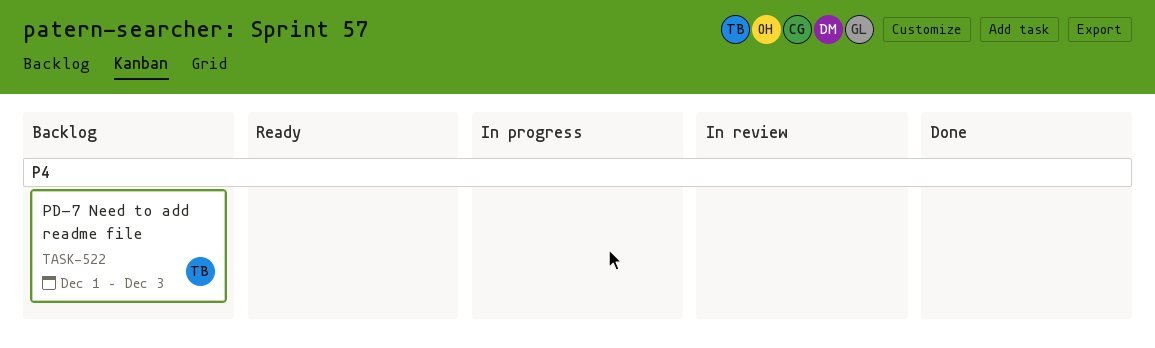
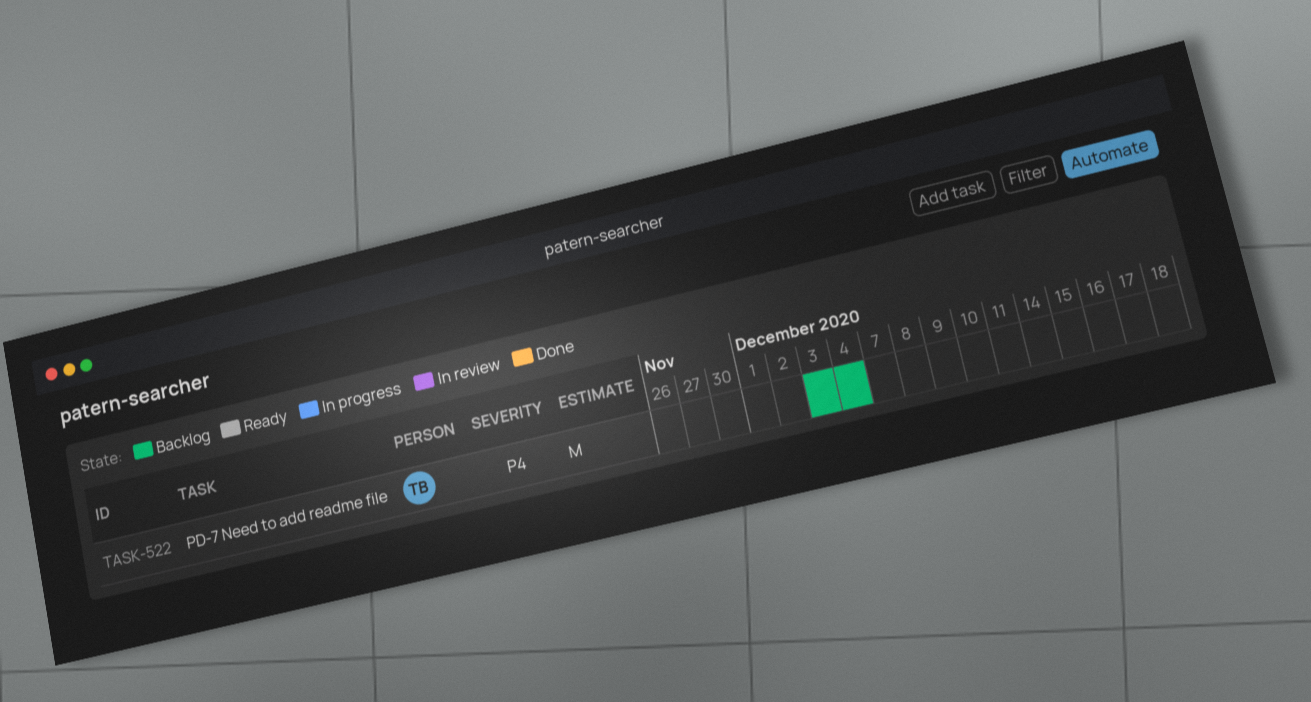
TASK-522, start: Dec 1 -> Dec 3
TASK-522, due: Dec 3 -> Dec 4

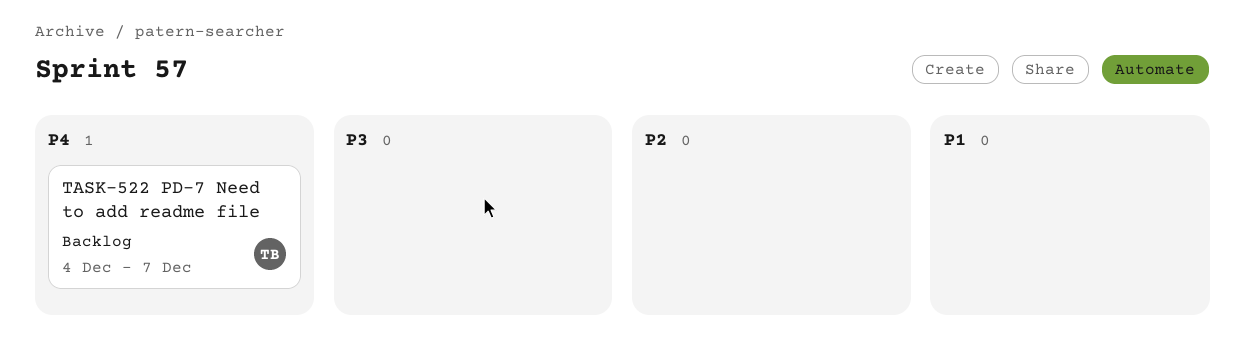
TASK-522, start: Dec 3 -> Dec 4
TASK-522, due: Dec 4 -> Dec 7

